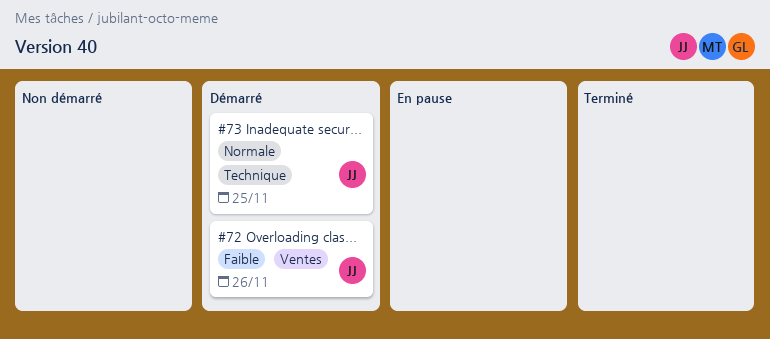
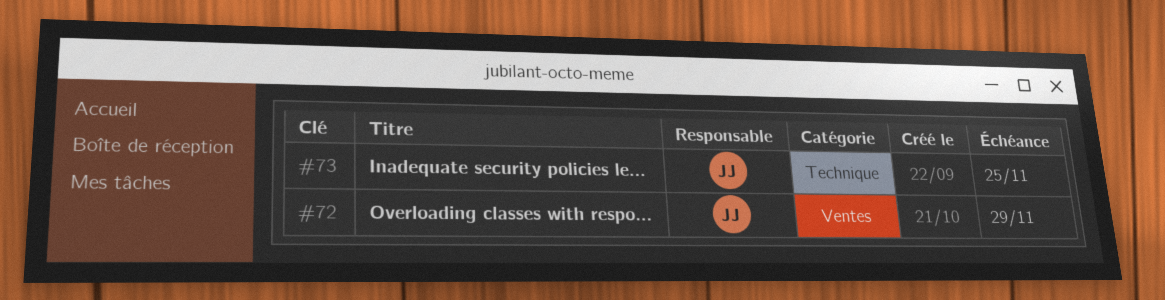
#72, due: Nov 26 -> Nov 29

